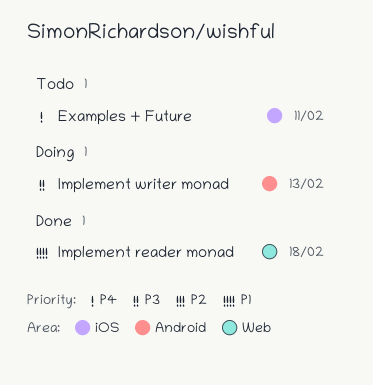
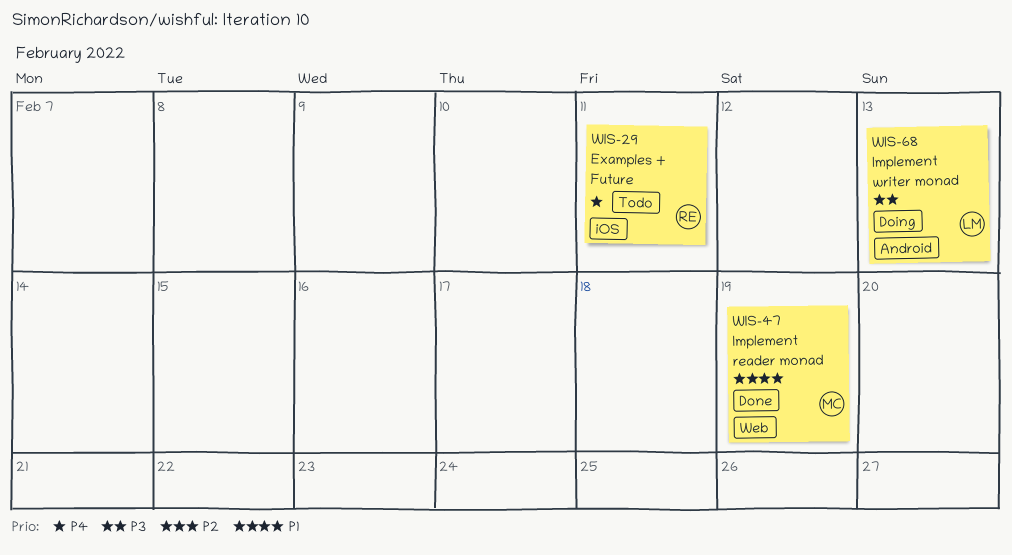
Implement reader monad, due: Feb 18 -> Feb 19

